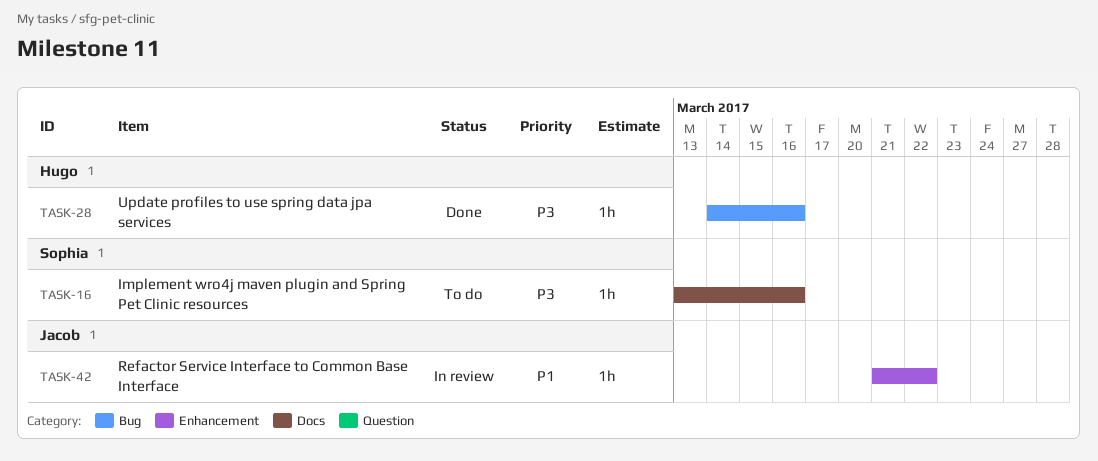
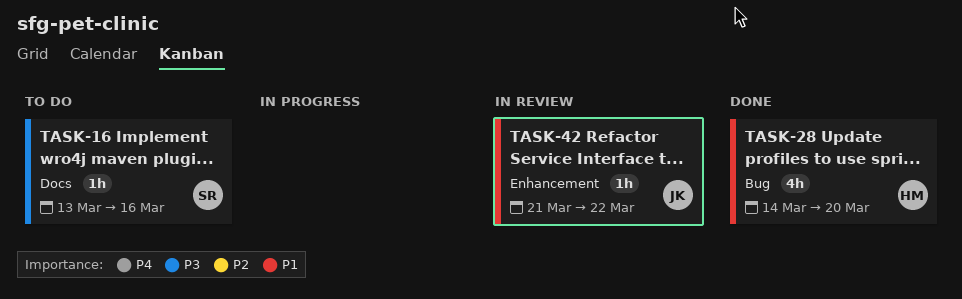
TASK-28, priority: P3 -> P1
TASK-28, estimate: 1h -> 4h
TASK-28, due: Mar 16 -> Mar 20

